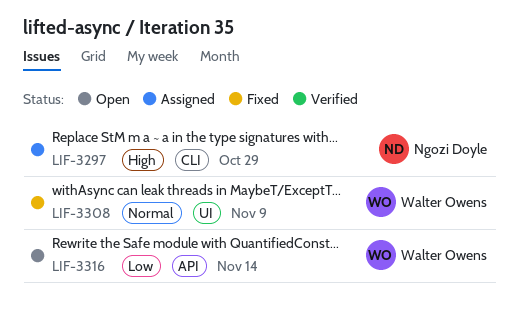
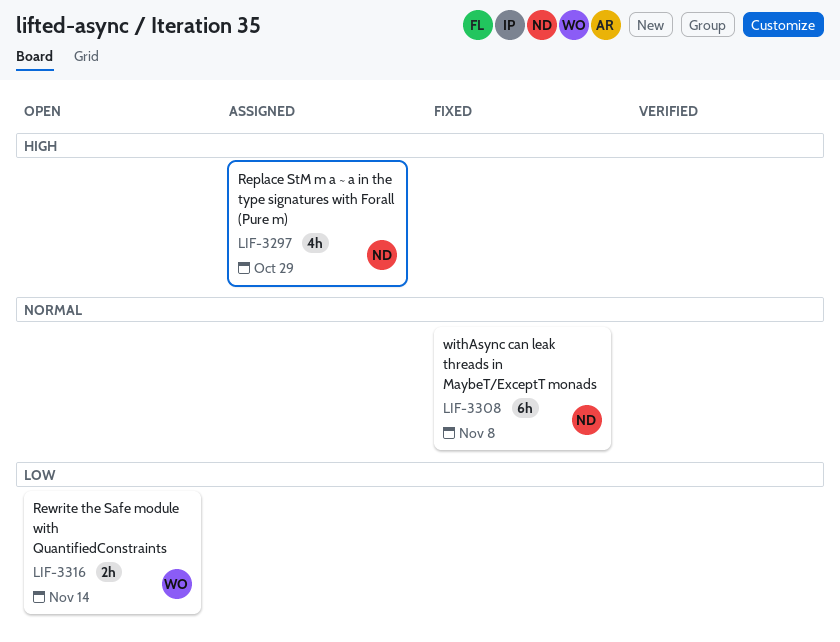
LIF-3308, owner: Walter Owens -> Ngozi Doyle
LIF-3308, due: Nov 9 -> Nov 8

